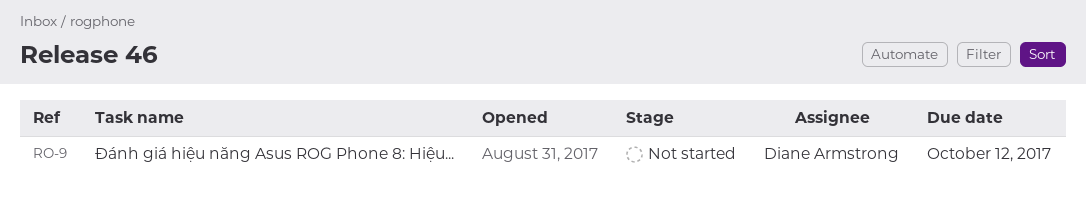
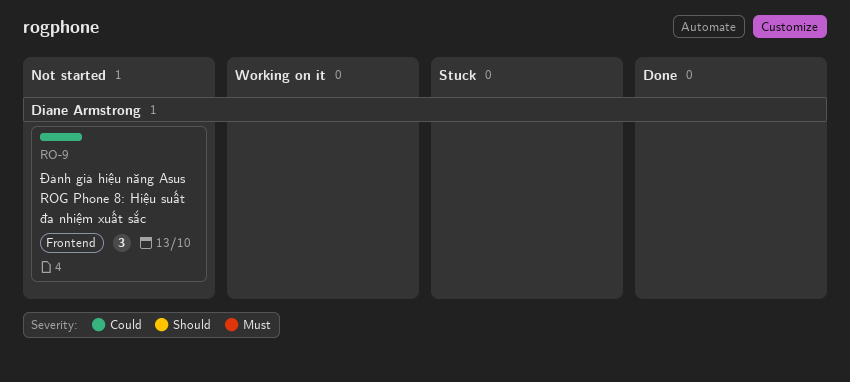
RO-9, due: Oct 12 -> Oct 13

